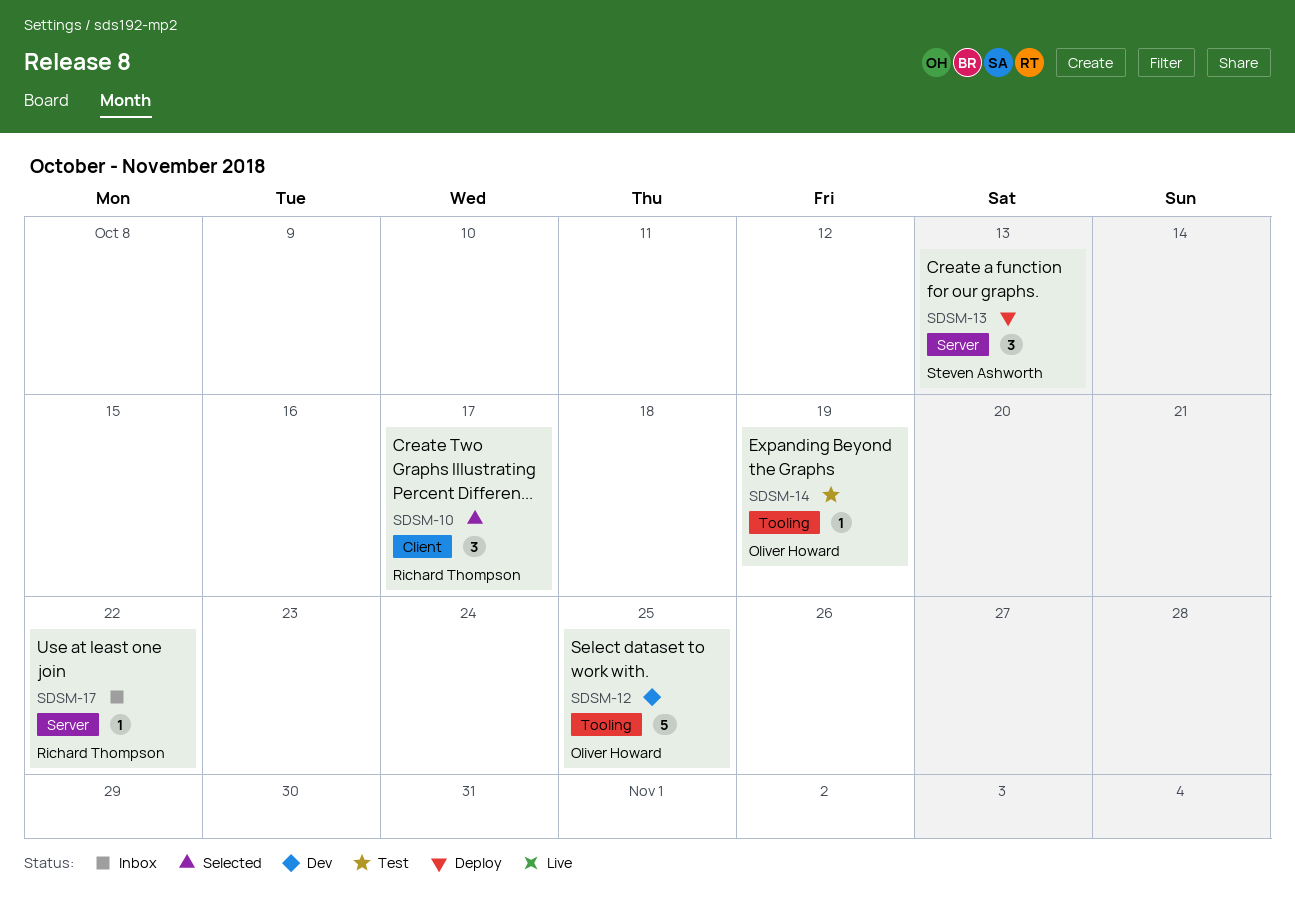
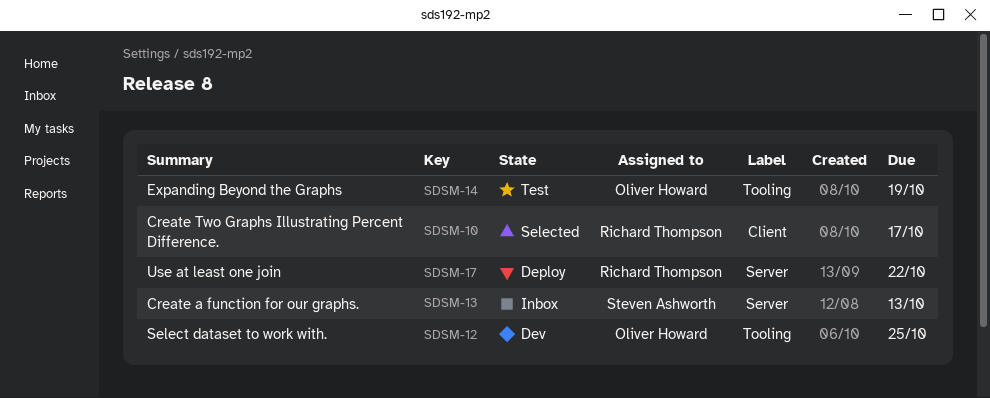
SDSM-13, status: Deploy -> Inbox
SDSM-17, status: Inbox -> Deploy

